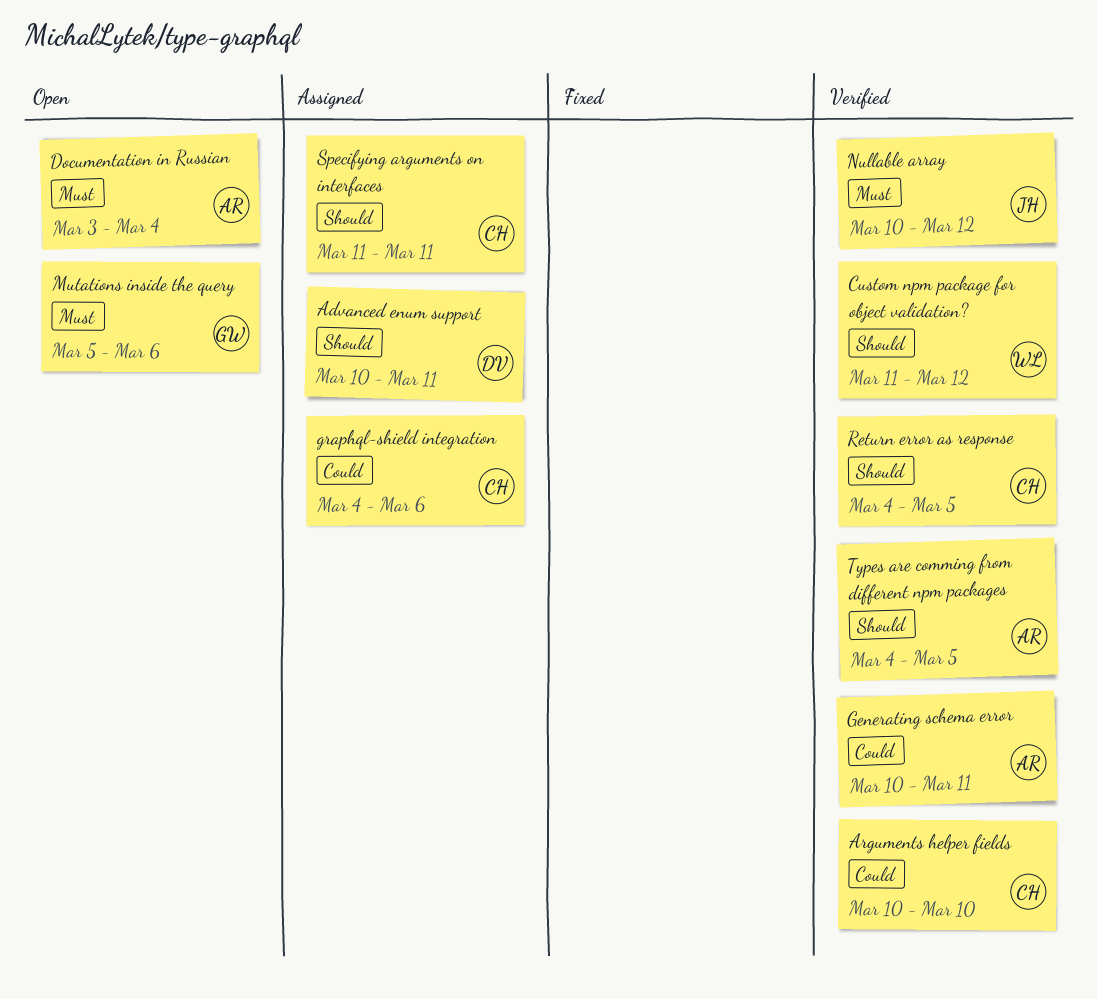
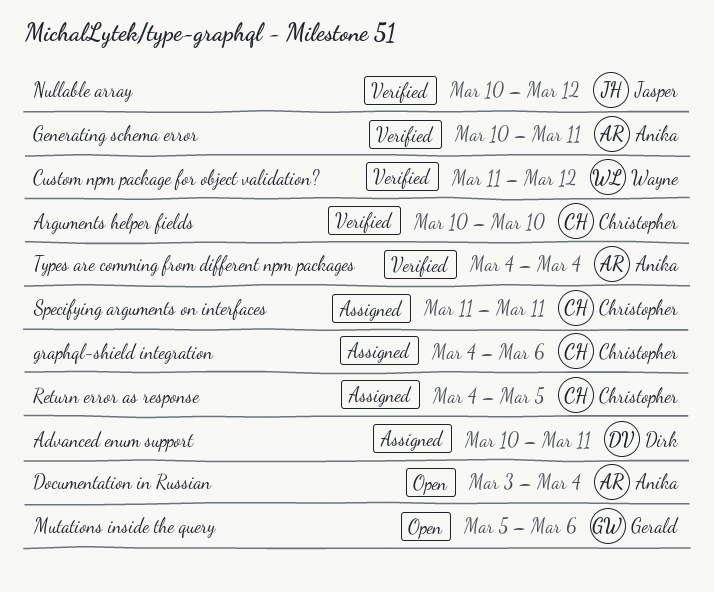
Return error as response, status: Verified -> Assigned
Types are comming from different npm packages, due: Mar 5 -> Mar 4

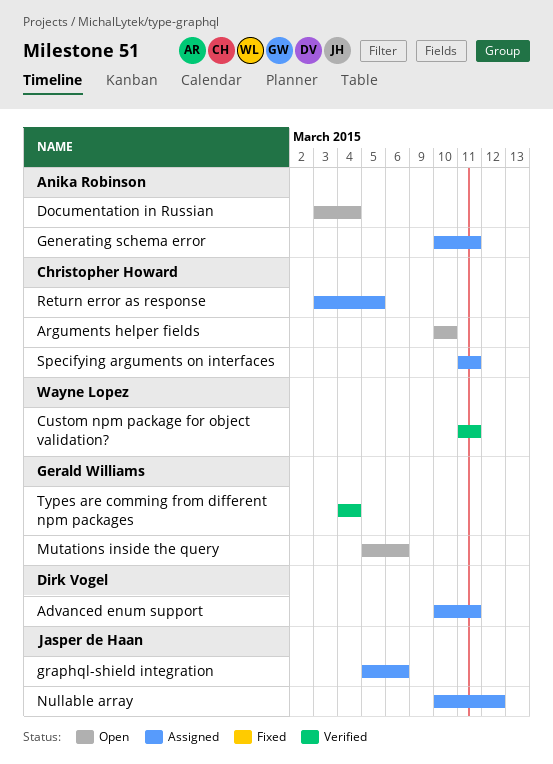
Arguments helper fields, status: Verified -> Open
Custom npm package for object validation?, due: Mar 12 -> Mar 11
Generating schema error, status: Verified -> Assigned
graphql-shield integration, owner: Christopher Howard -> Jasper de Haan
graphql-shield integration, start: Mar 4 -> Mar 5
Nullable array, status: Verified -> Assigned
Return error as response, start: Mar 4 -> Mar 3
Types are comming from different npm packages, owner: Anika Robinson -> Gerald Williams

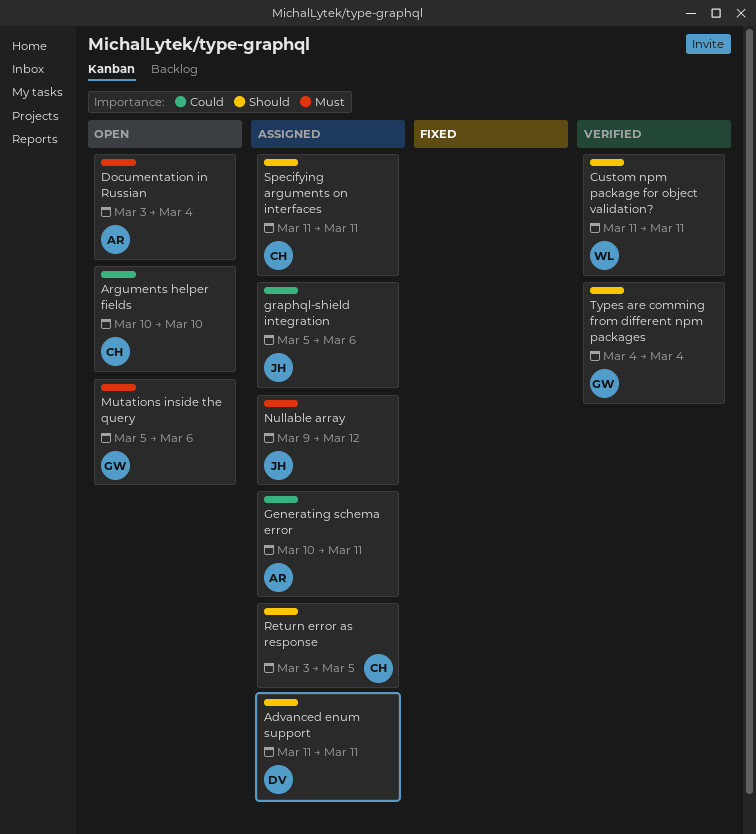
Advanced enum support, start: Mar 10 -> Mar 11
Nullable array, start: Mar 10 -> Mar 9

